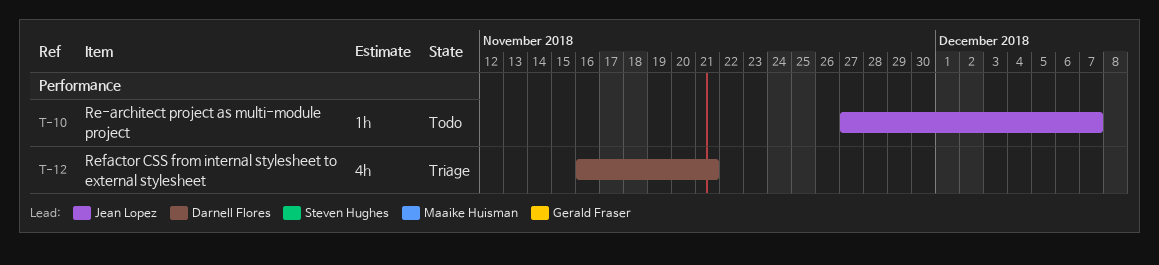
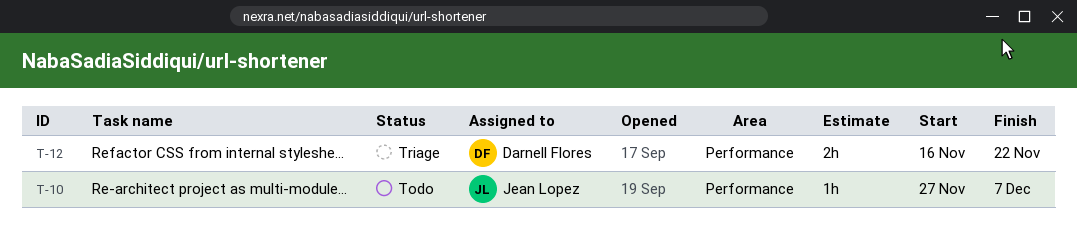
T-12, estimate: 4h -> 2h
T-12, due: Nov 21 -> Nov 22

